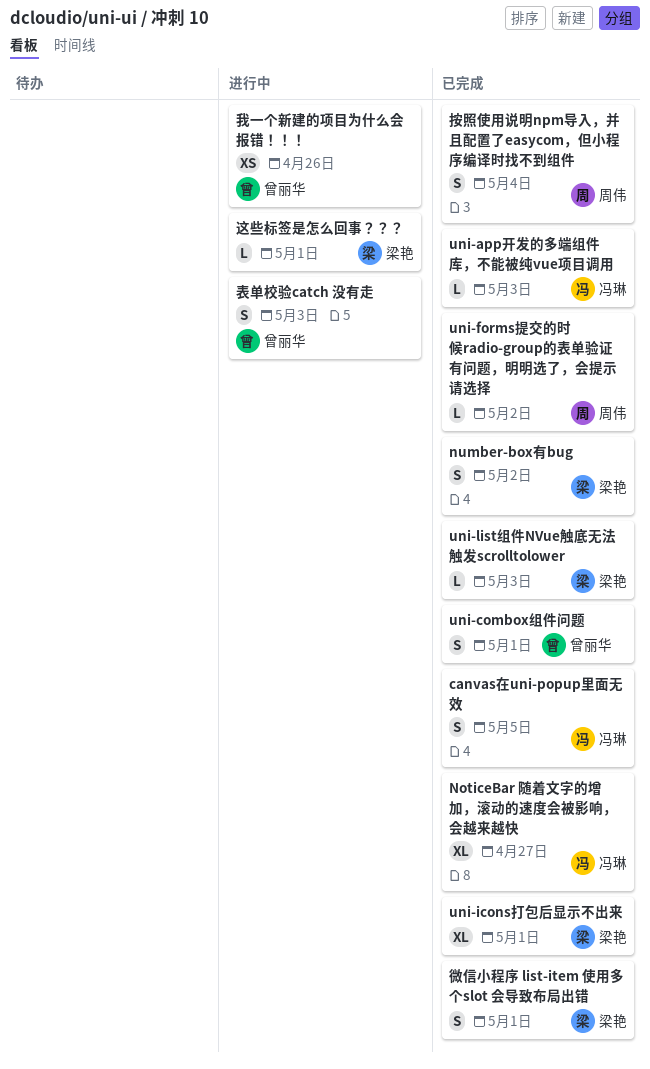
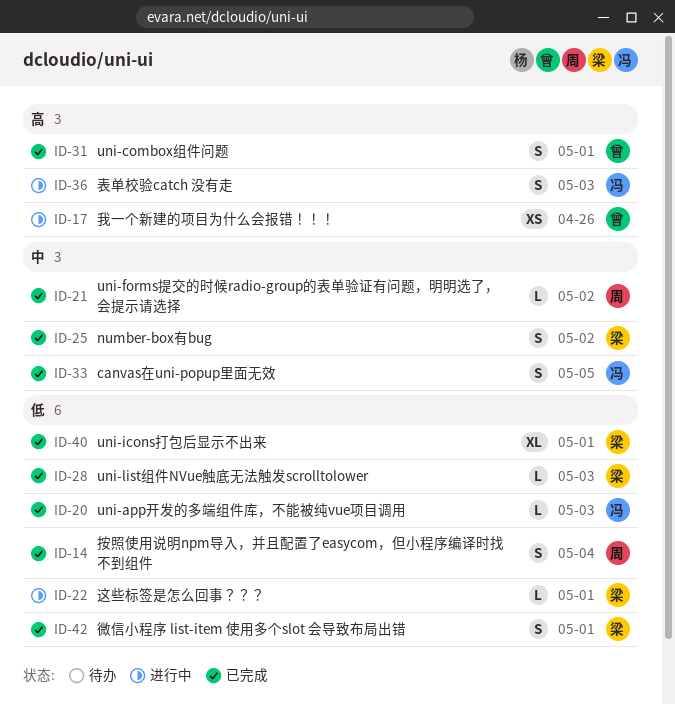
NoticeBar 随着文字的增加，滚动的速度会被影响，会越来越快: present -> none
表单校验catch 没有走, owner: 曾丽华 -> 冯琳

